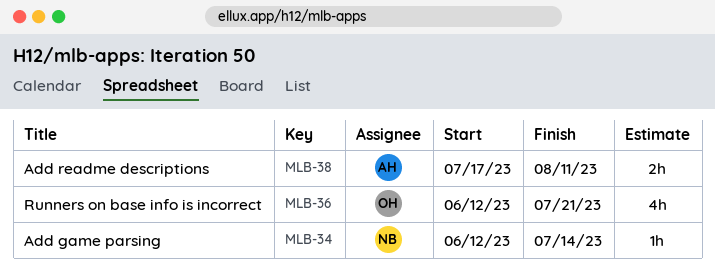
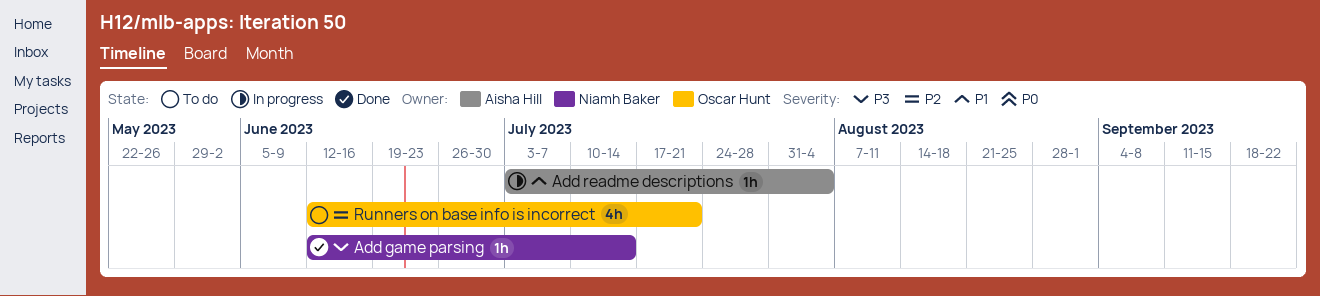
Add readme descriptions, estimate: 2h -> 1h
Add readme descriptions, start: Jul 17 -> Jul 3
Add readme descriptions, due: Aug 11 -> Aug 4

